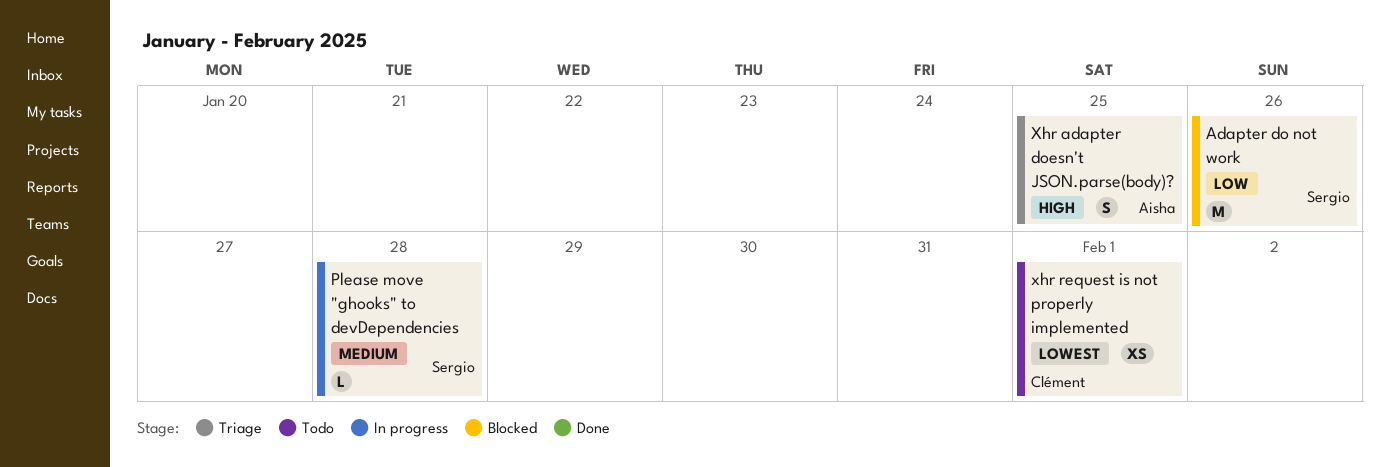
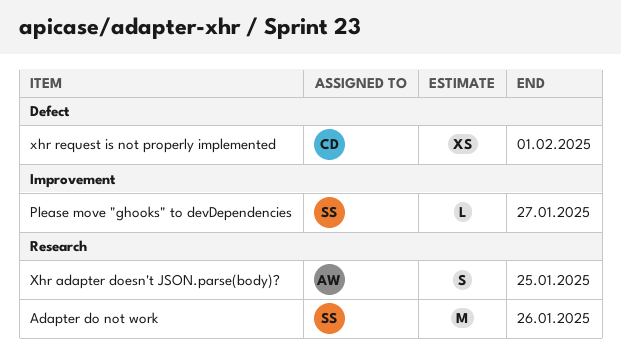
Please move "ghooks" to devDependencies, due: Jan 28 -> Jan 27

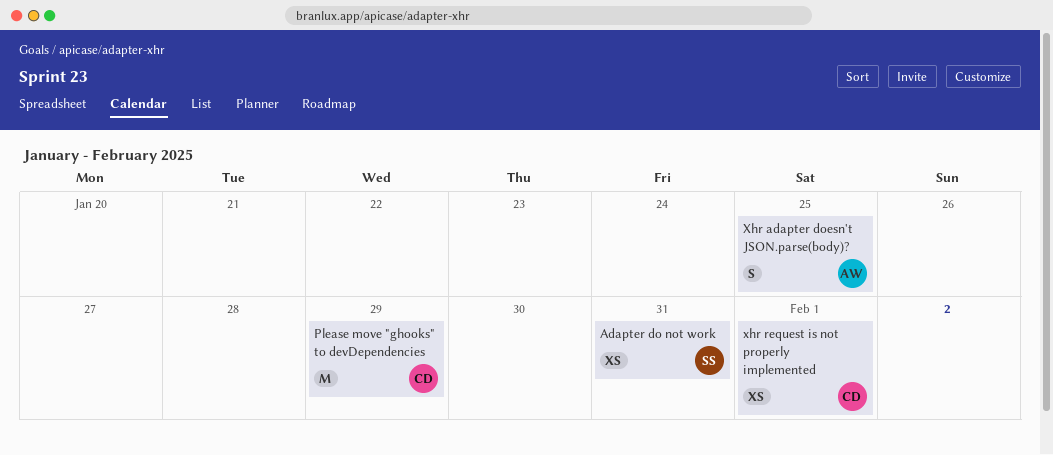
Adapter do not work, estimate: M -> XS
Adapter do not work, due: Jan 26 -> Jan 31
Please move "ghooks" to devDependencies, owner: SS -> CD
Please move "ghooks" to devDependencies, estimate: L -> M
Please move "ghooks" to devDependencies, due: Jan 27 -> Jan 29

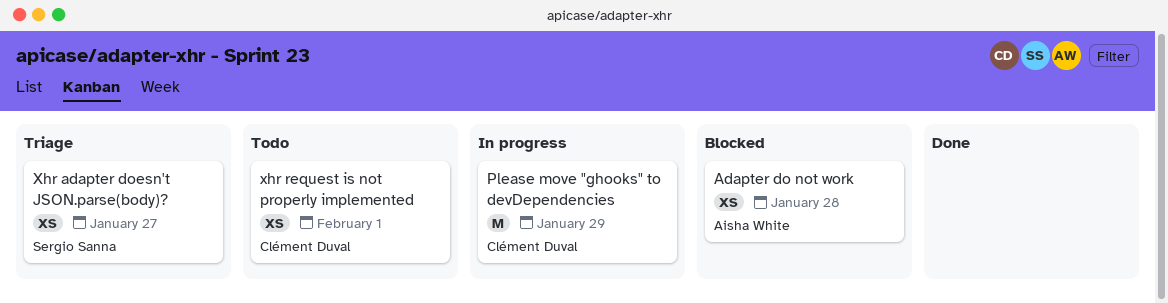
Adapter do not work, owner: Sergio Sanna -> Aisha White
Adapter do not work, due: Jan 31 -> Jan 28
Xhr adapter doesn't JSON.parse(body)?, owner: Aisha White -> Sergio Sanna
Xhr adapter doesn't JSON.parse(body)?, estimate: S -> XS
Xhr adapter doesn't JSON.parse(body)?, due: Jan 25 -> Jan 27

